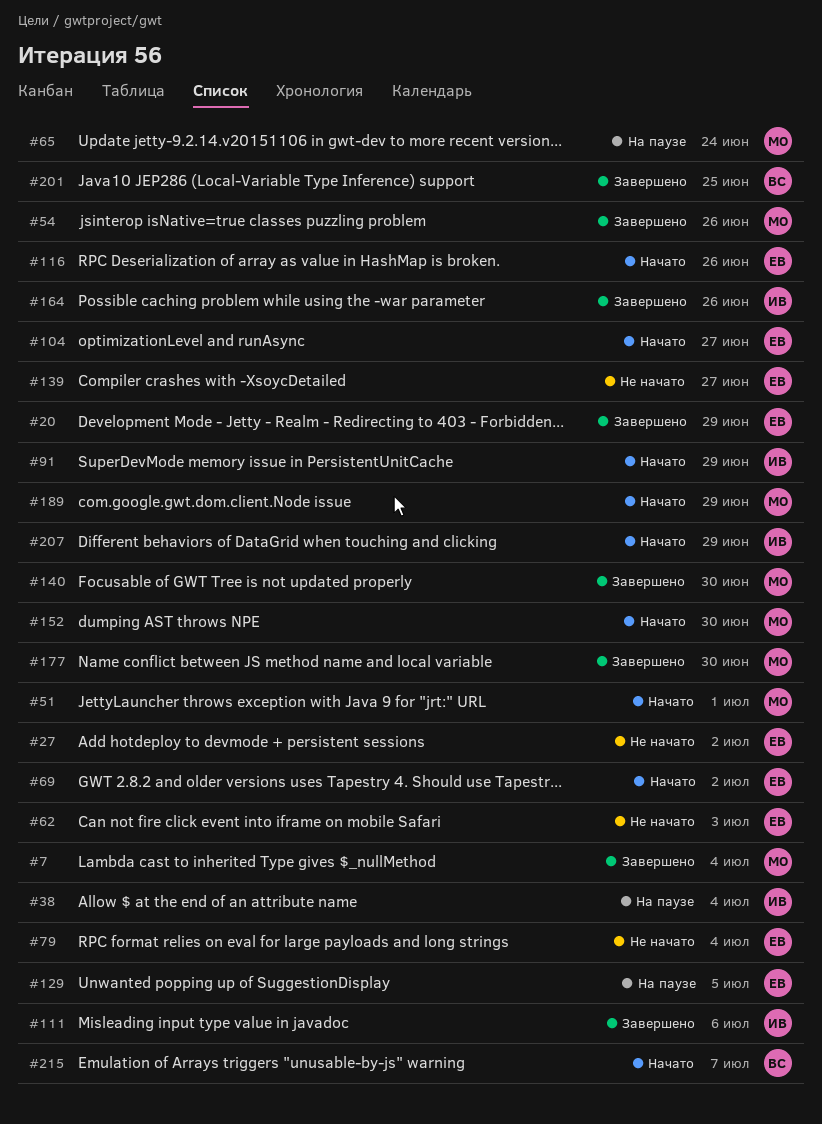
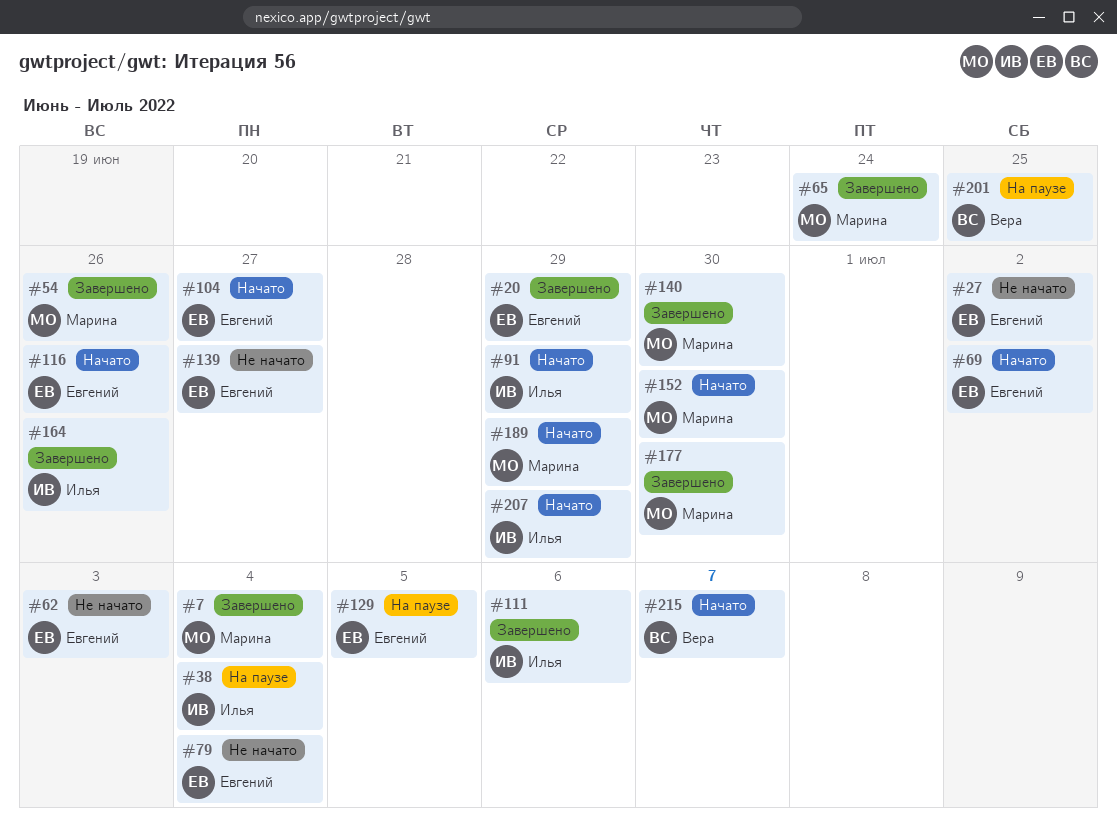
#51: present -> none
#65, status: На паузе -> Завершено
#201, status: Завершено -> На паузе

